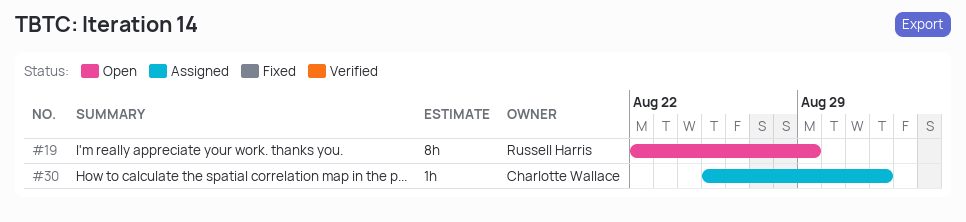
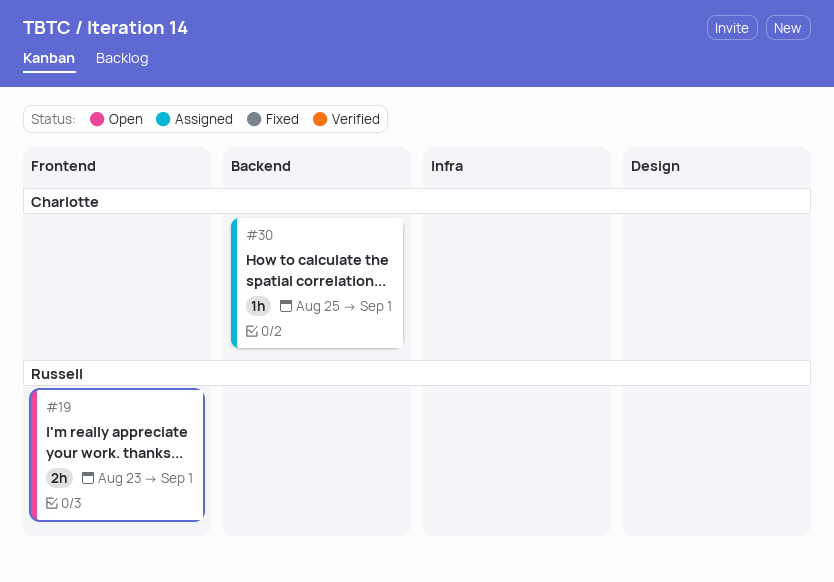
#19, estimate: 8h -> 2h
#19, start: Aug 22 -> Aug 23
#19, due: Aug 29 -> Sep 1

